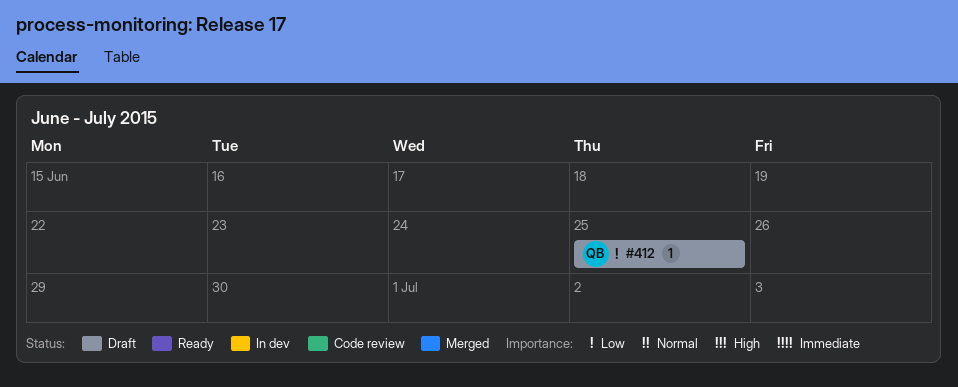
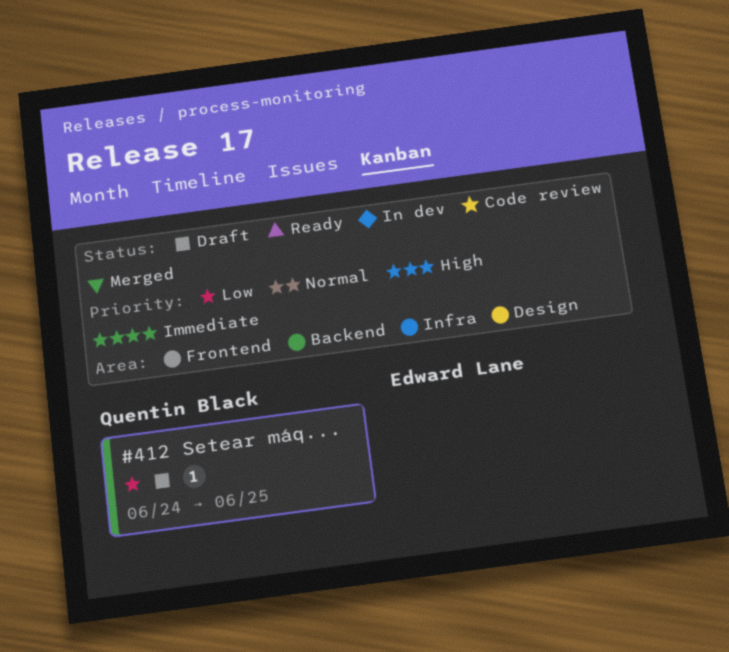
#412, start: Jun 25 -> Jun 24

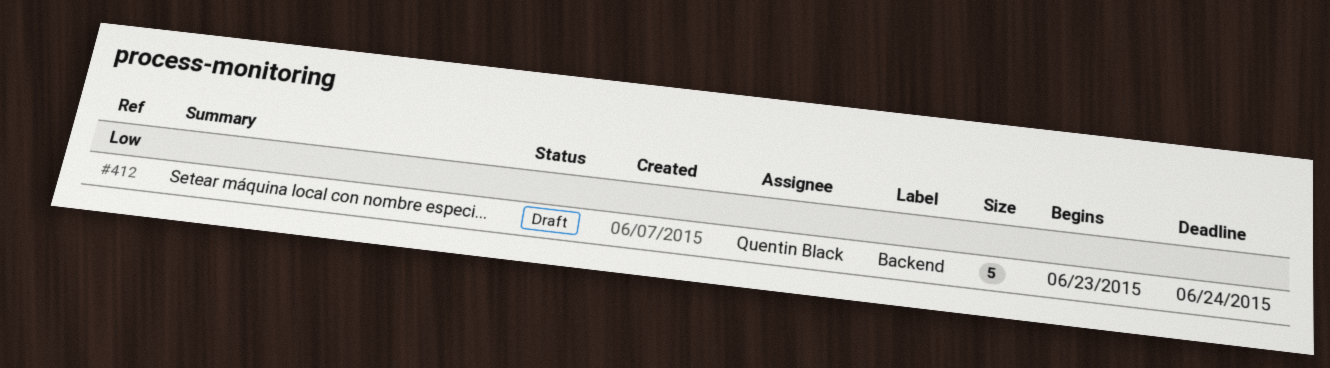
#412, estimate: 1 -> 5
#412, start: Jun 24 -> Jun 23
#412, due: Jun 25 -> Jun 24

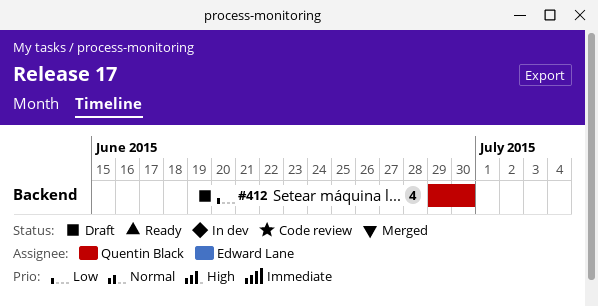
#412, estimate: 5 -> 4
#412, start: Jun 23 -> Jun 29
#412, due: Jun 24 -> Jun 30

